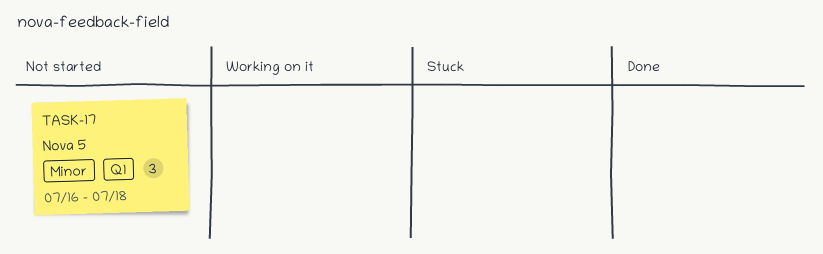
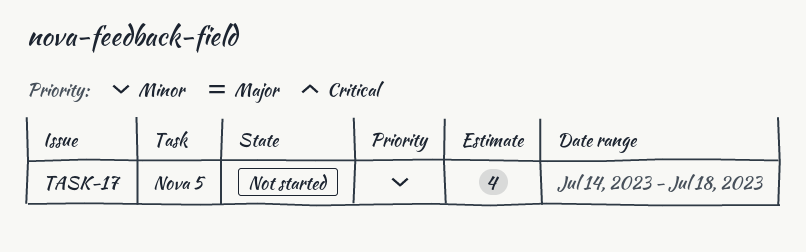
TASK-17, estimate: 3 -> 4
TASK-17, start: Jul 16 -> Jul 14

